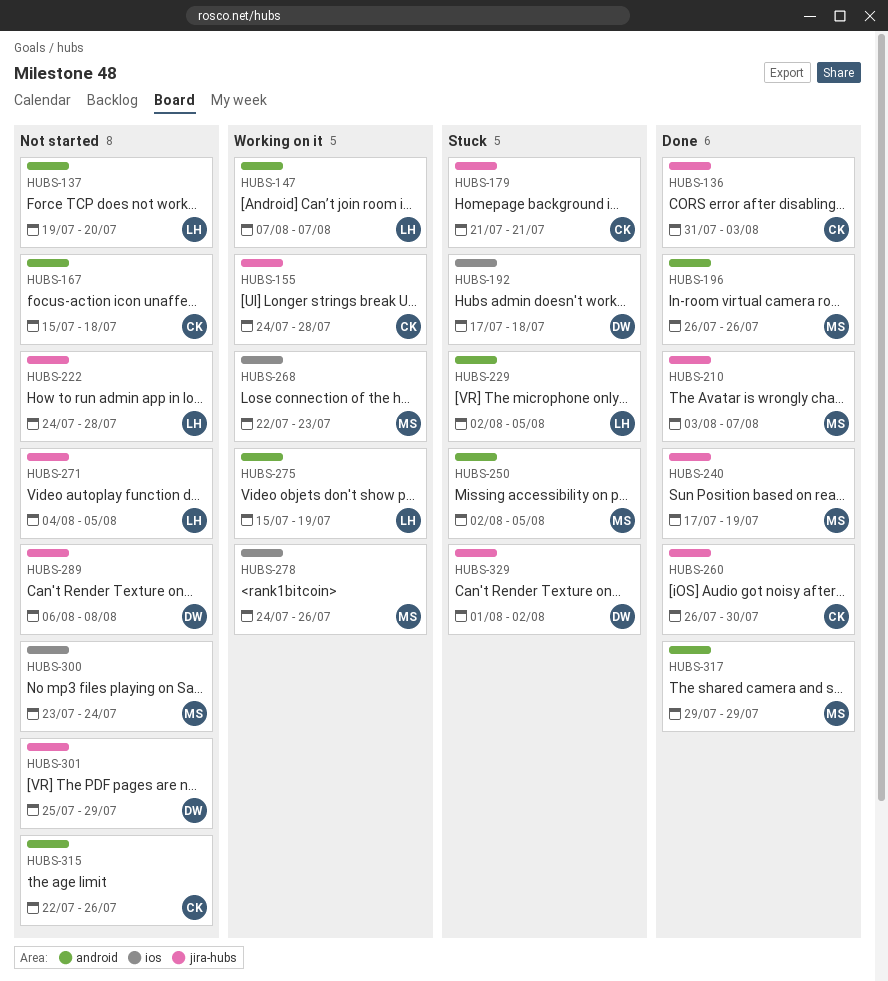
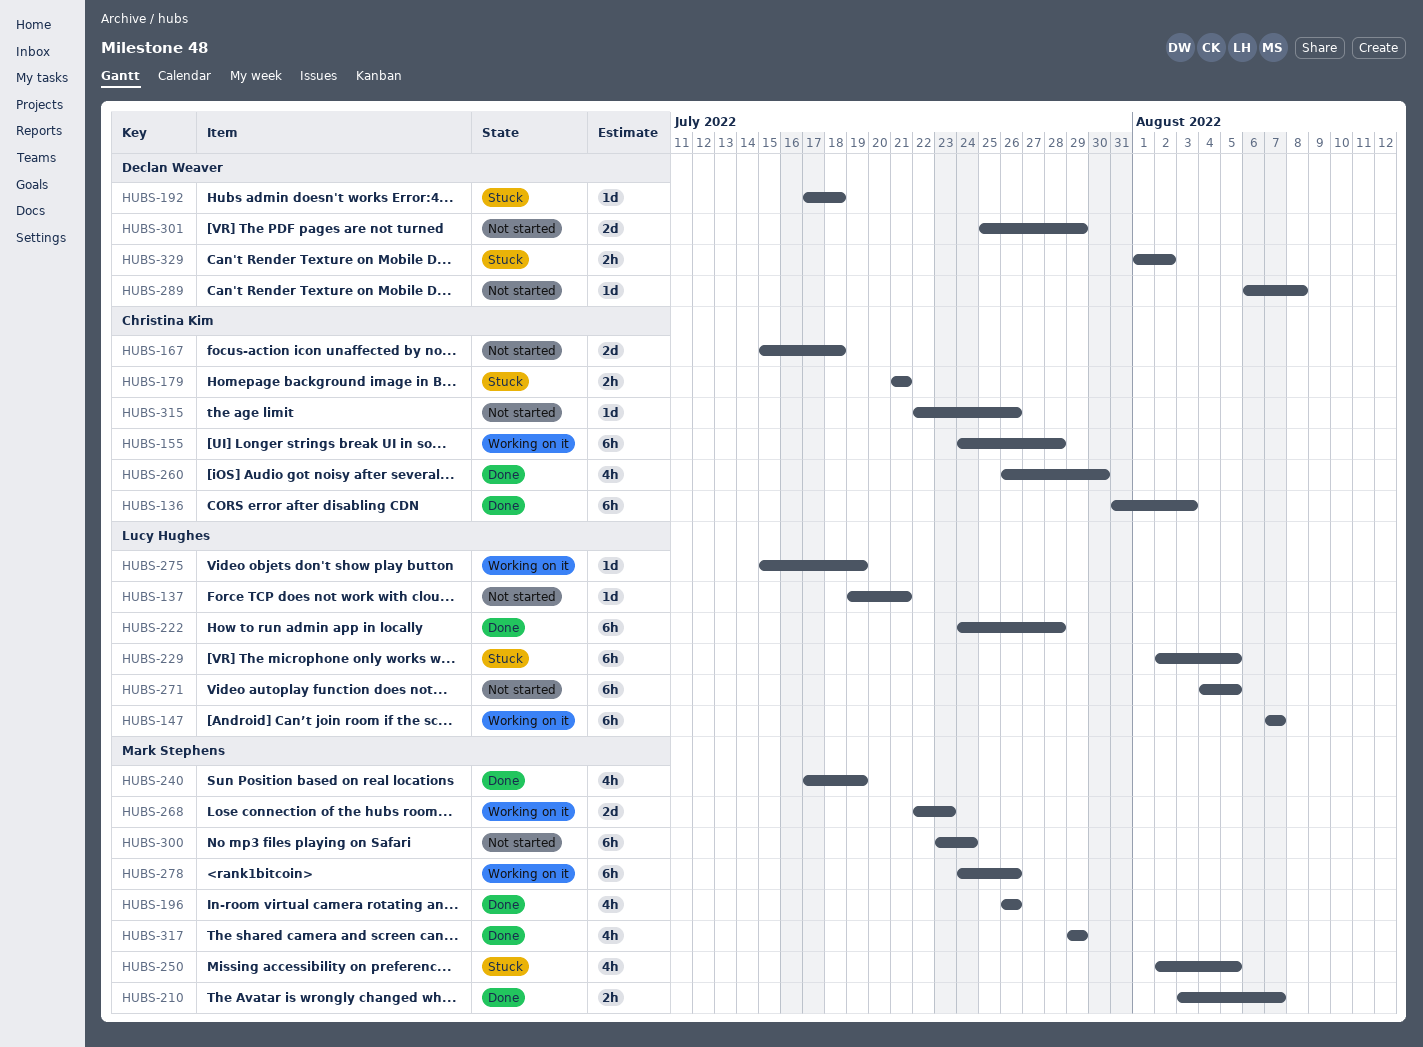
HUBS-137, due: Jul 20 -> Jul 21
HUBS-222, status: Not started -> Done

